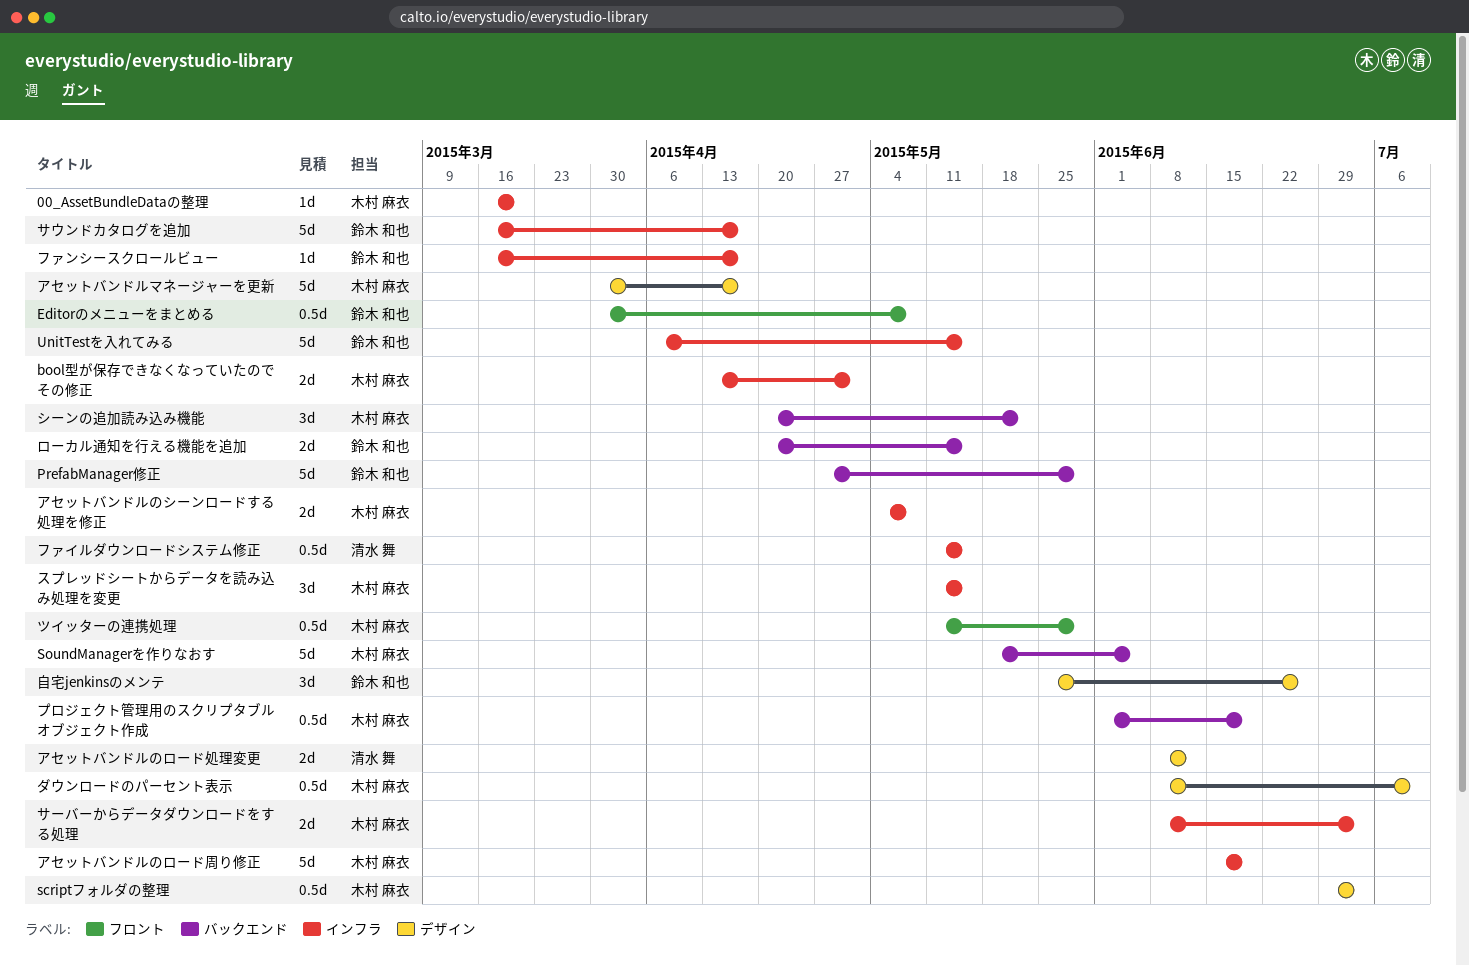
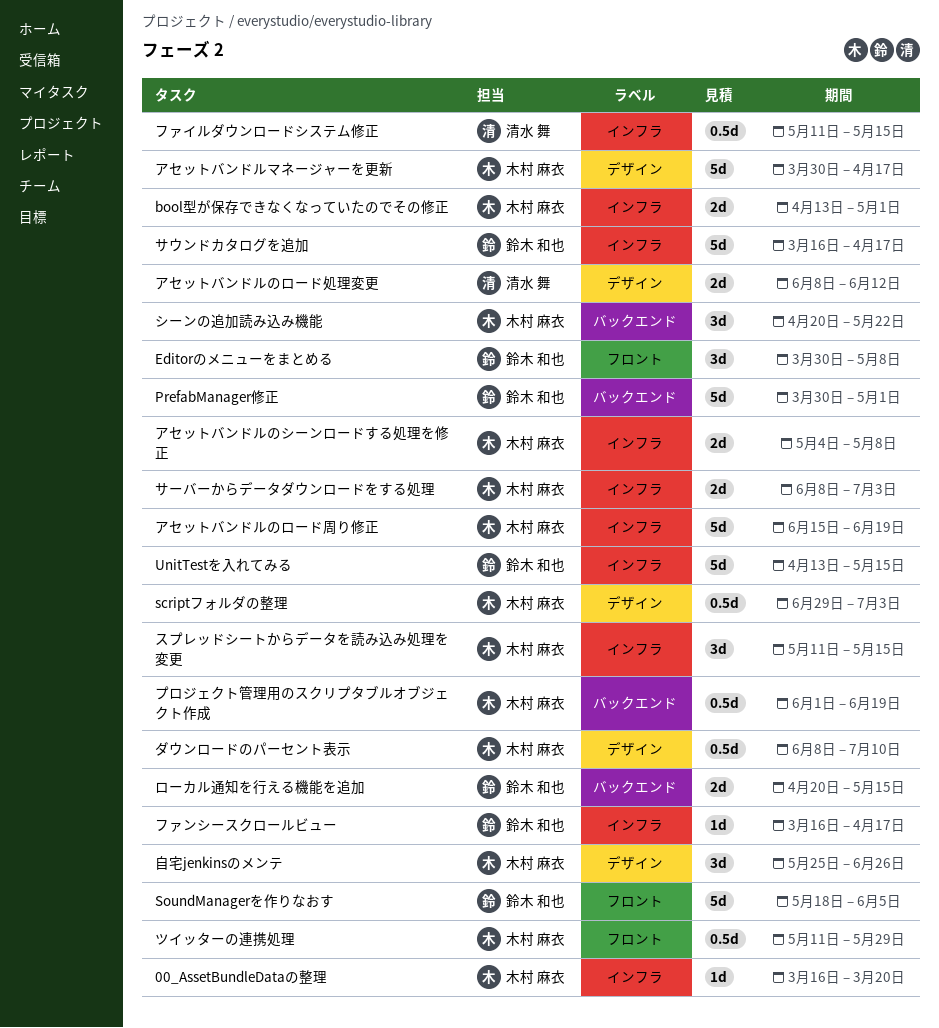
Editorのメニューをまとめる, estimate: 0.5d -> 3d
PrefabManager修正, start: Apr 27 -> Mar 30
PrefabManager修正, due: May 29 -> May 1
SoundManagerを作りなおす, owner: 木村 麻衣 -> 鈴木 和也
SoundManagerを作りなおす, label: バックエンド -> フロント
UnitTestを入れてみる, start: Apr 6 -> Apr 13
自宅jenkinsのメンテ, owner: 鈴木 和也 -> 木村 麻衣

